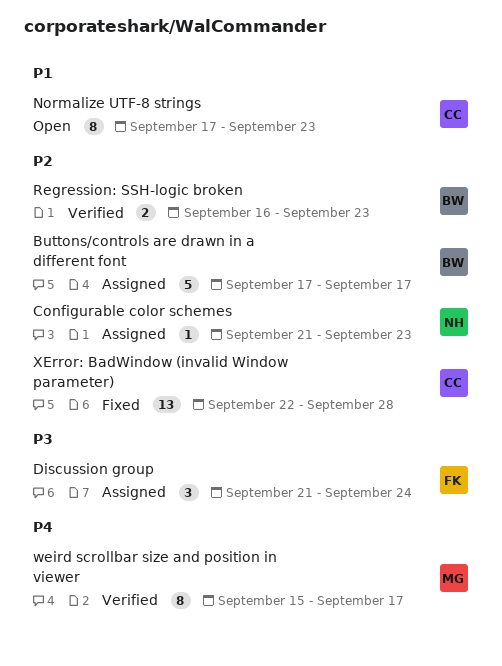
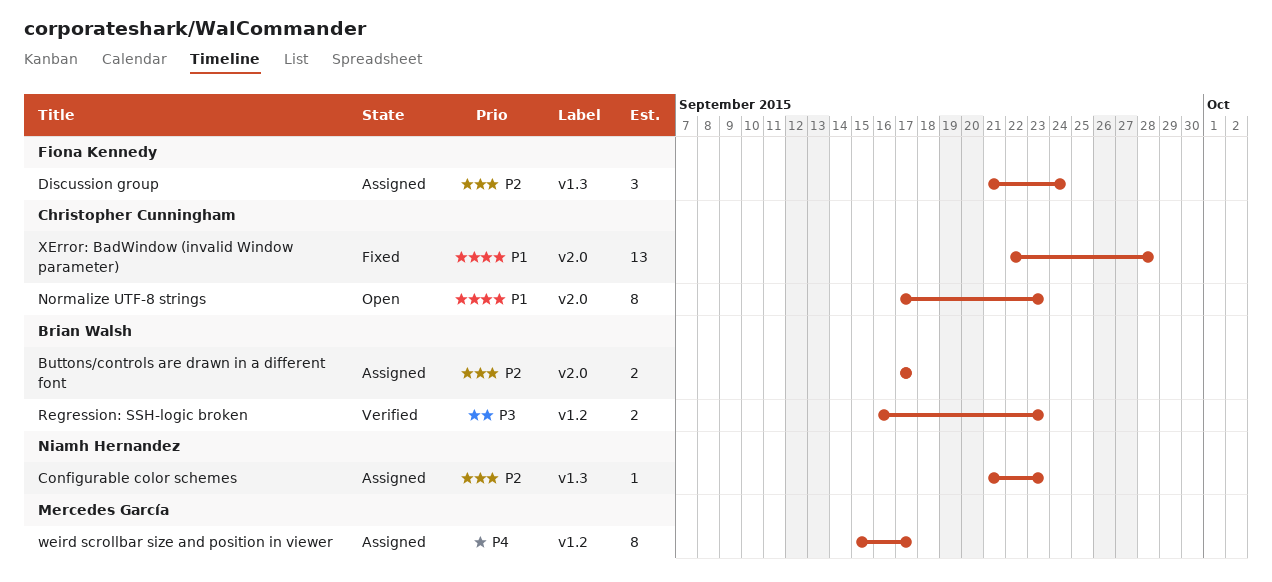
Buttons/controls are drawn in a different font, estimate: 5 -> 2
Discussion group, priority: P3 -> P2
Regression: SSH-logic broken, priority: P2 -> P3
weird scrollbar size and position in viewer, status: Verified -> Assigned
XError: BadWindow (invalid Window parameter), priority: P2 -> P1

